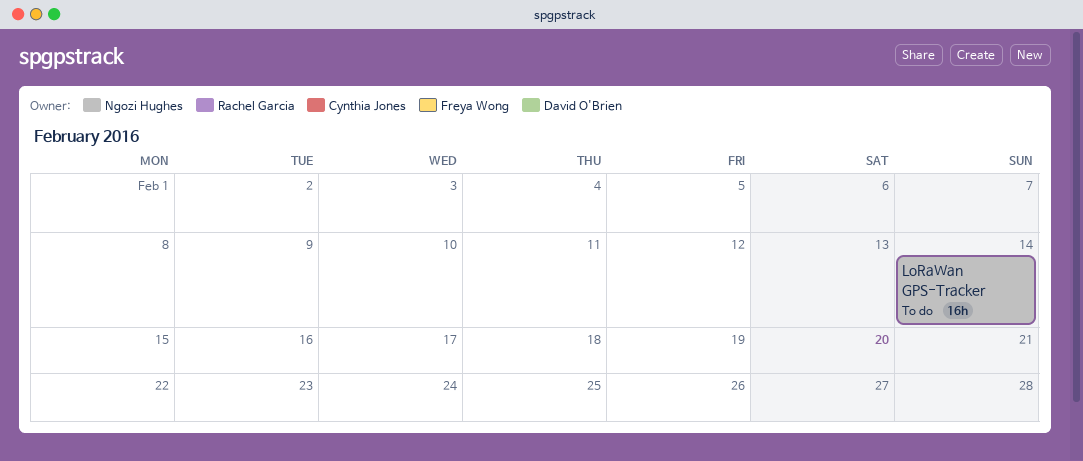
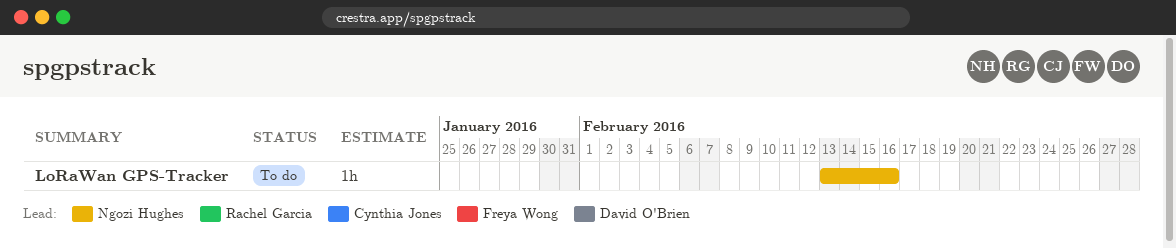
LoRaWan GPS-Tracker, estimate: 16h -> 1h
LoRaWan GPS-Tracker, due: Feb 14 -> Feb 16

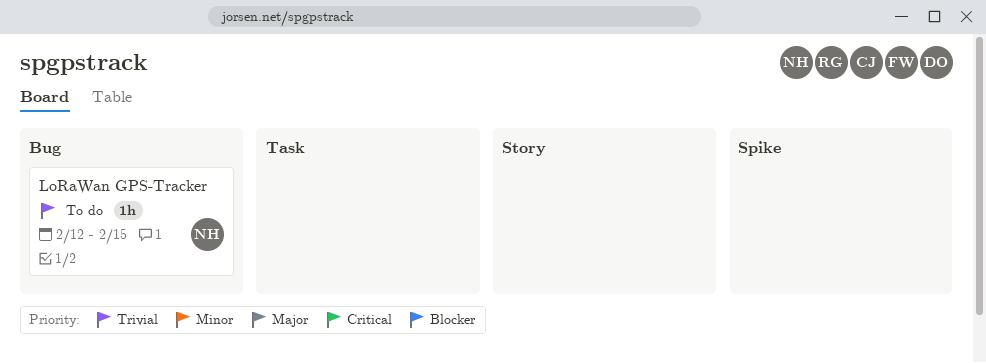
LoRaWan GPS-Tracker, start: Feb 13 -> Feb 12
LoRaWan GPS-Tracker, due: Feb 16 -> Feb 15

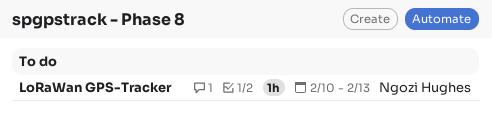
LoRaWan GPS-Tracker, start: Feb 12 -> Feb 10
LoRaWan GPS-Tracker, due: Feb 15 -> Feb 13

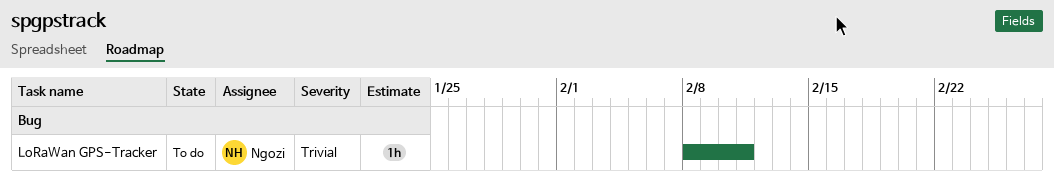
LoRaWan GPS-Tracker, start: Feb 10 -> Feb 8
LoRaWan GPS-Tracker, due: Feb 13 -> Feb 11

